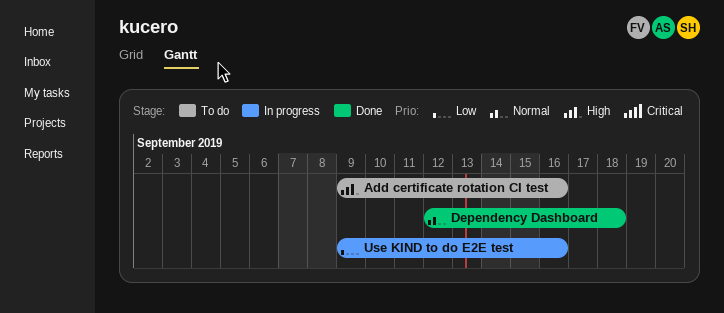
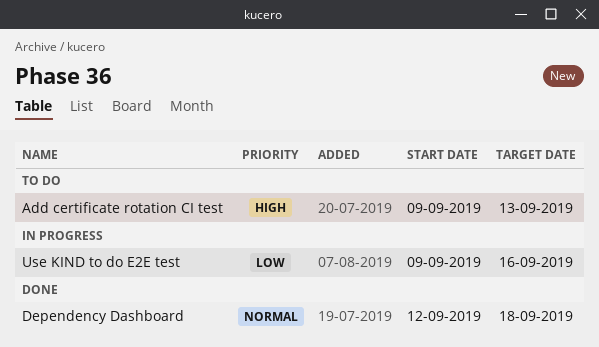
Add certificate rotation CI test, due: Sep 16 -> Sep 13

